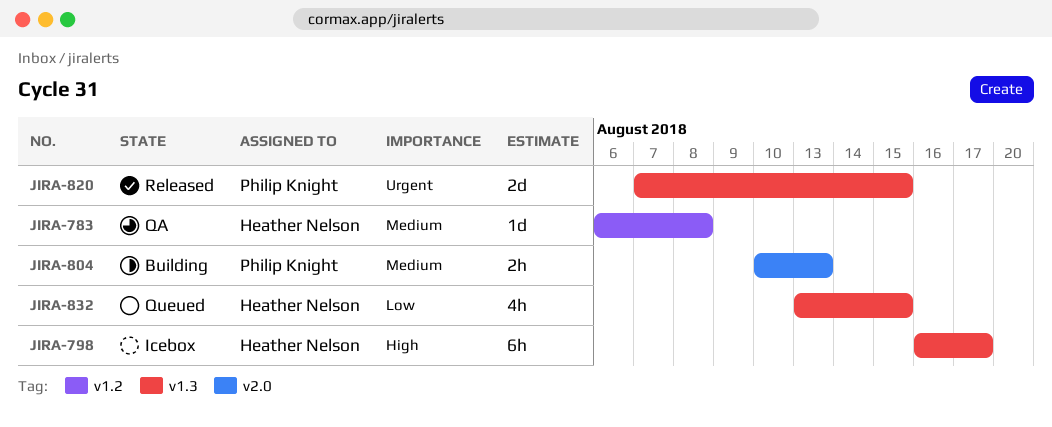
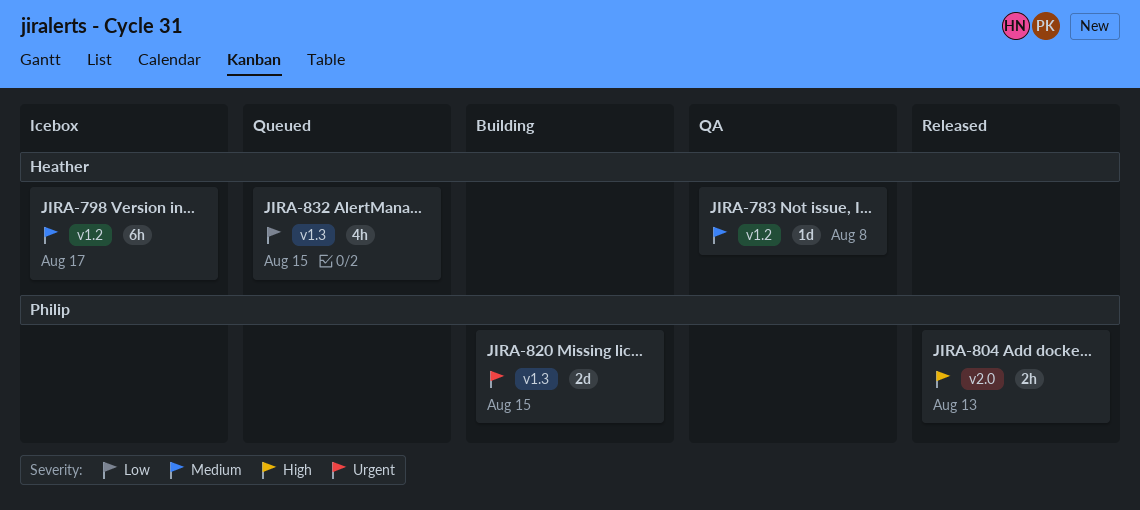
JIRA-798, priority: High -> Medium
JIRA-798, label: v1.3 -> v1.2
JIRA-804, status: Building -> Released
JIRA-804, priority: Medium -> High
JIRA-820, status: Released -> Building

